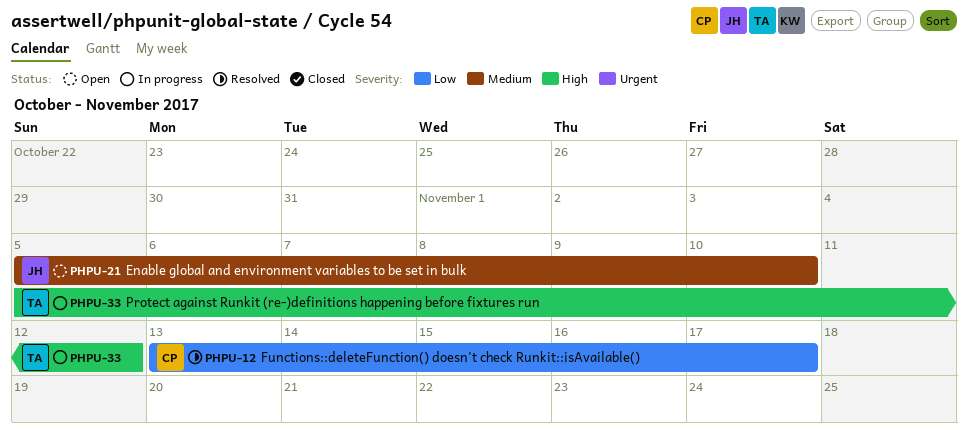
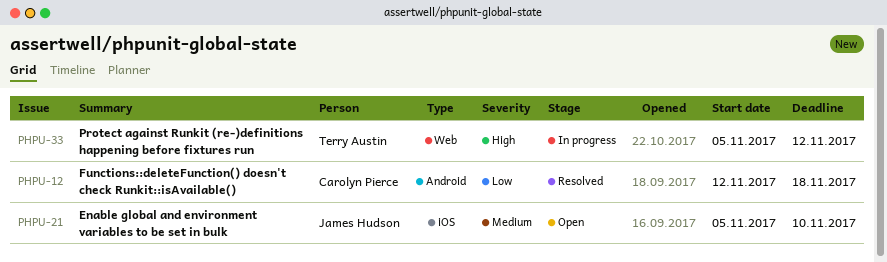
PHPU-12, start: Nov 13 -> Nov 12
PHPU-12, due: Nov 17 -> Nov 18

